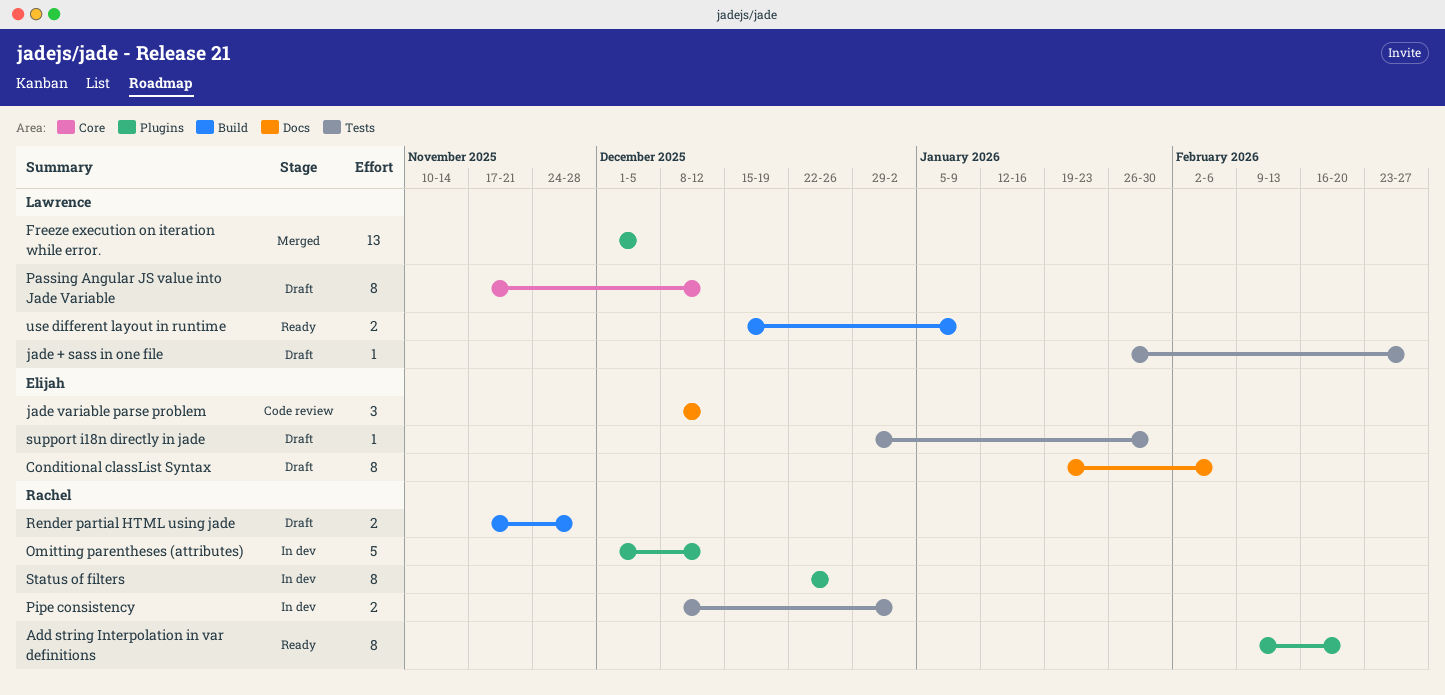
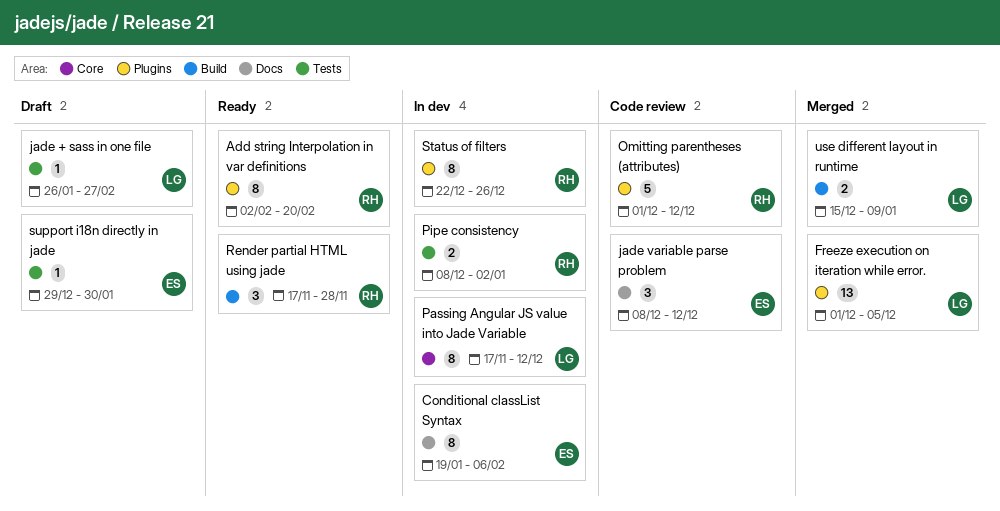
Add string Interpolation in var definitions, start: Feb 9 -> Feb 2
Conditional classList Syntax, status: Draft -> In dev
Omitting parentheses (attributes), status: In dev -> Code review
Passing Angular JS value into Jade Variable, status: Draft -> In dev
Render partial HTML using jade, status: Draft -> Ready
Render partial HTML using jade, estimate: 2 -> 3
use different layout in runtime, status: Ready -> Merged

